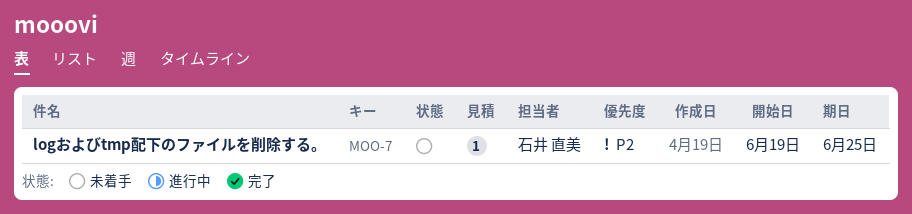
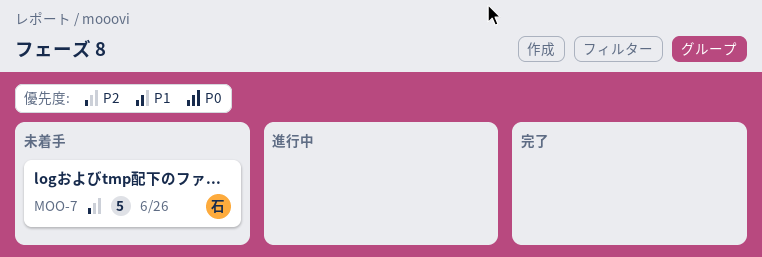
MOO-7, estimate: 1 -> 5
MOO-7, due: Jun 25 -> Jun 26

